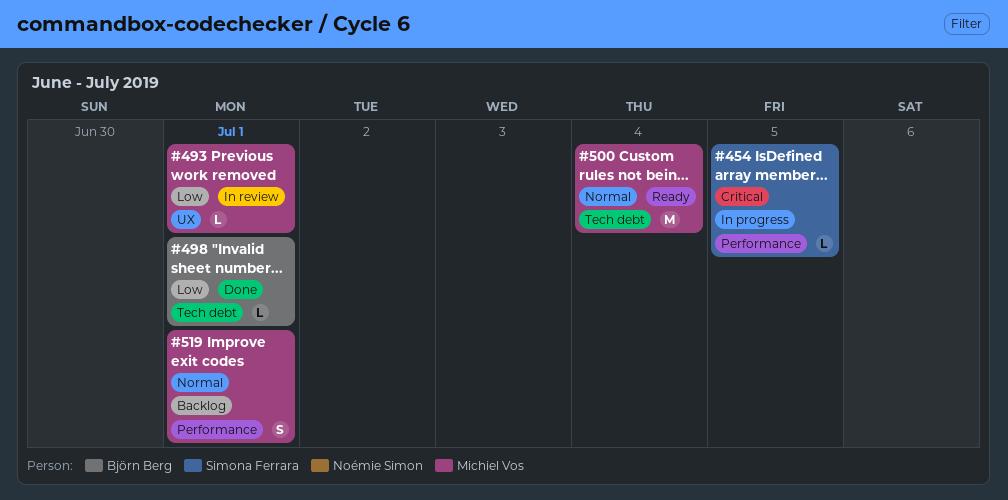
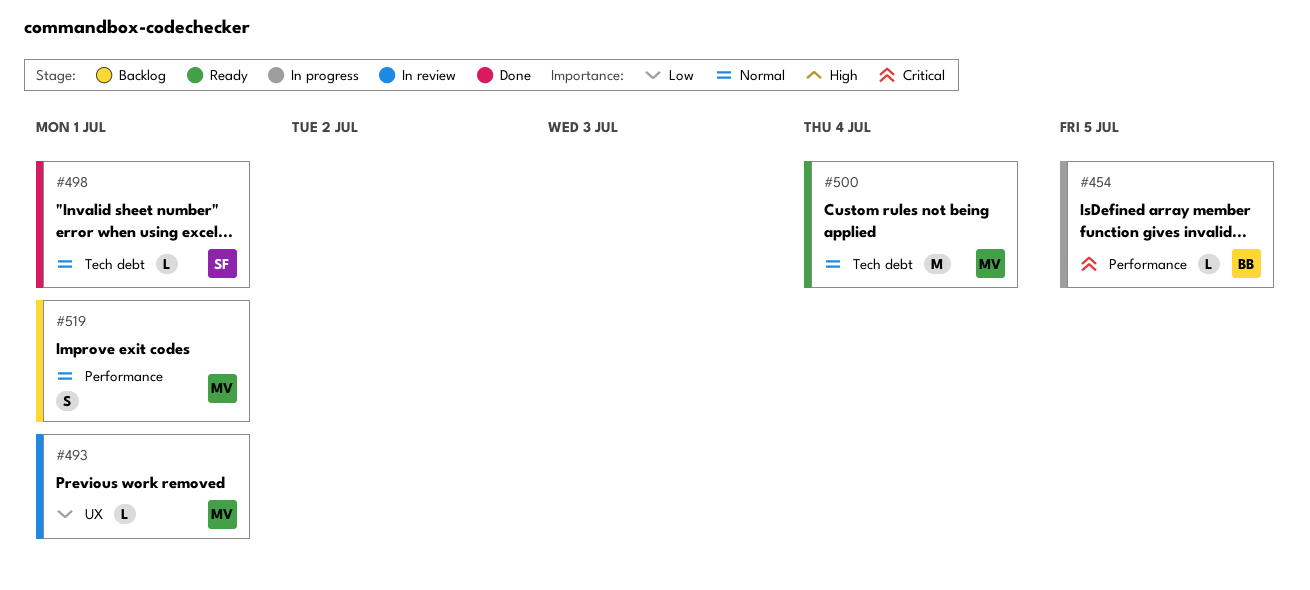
#454, owner: Simona Ferrara -> Björn Berg
#498, owner: Björn Berg -> Simona Ferrara
#498, priority: Low -> Normal

